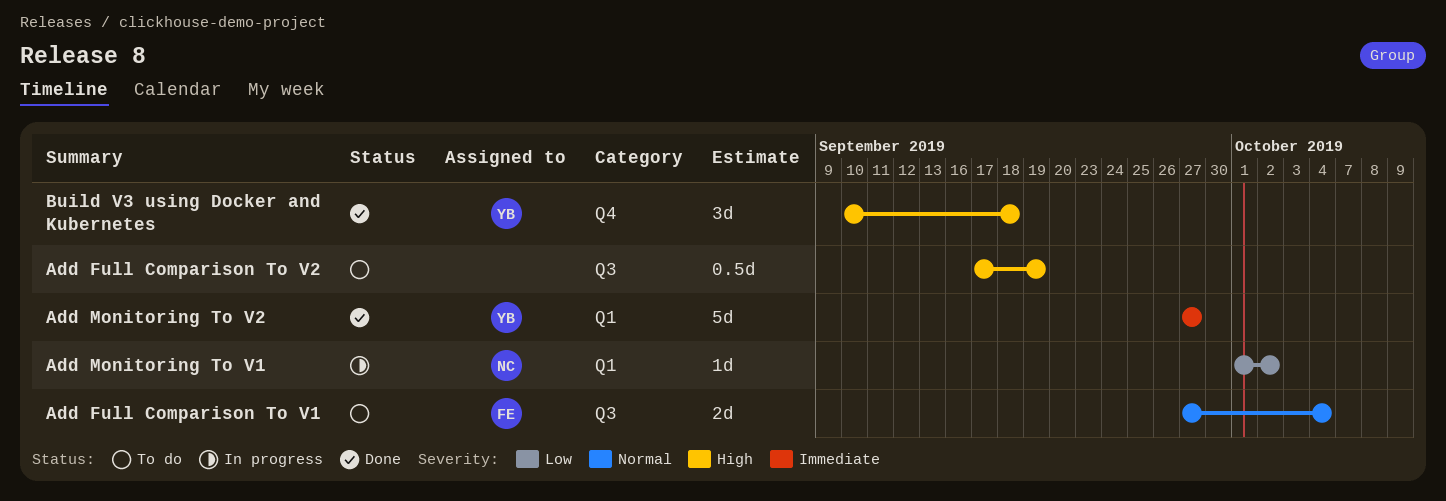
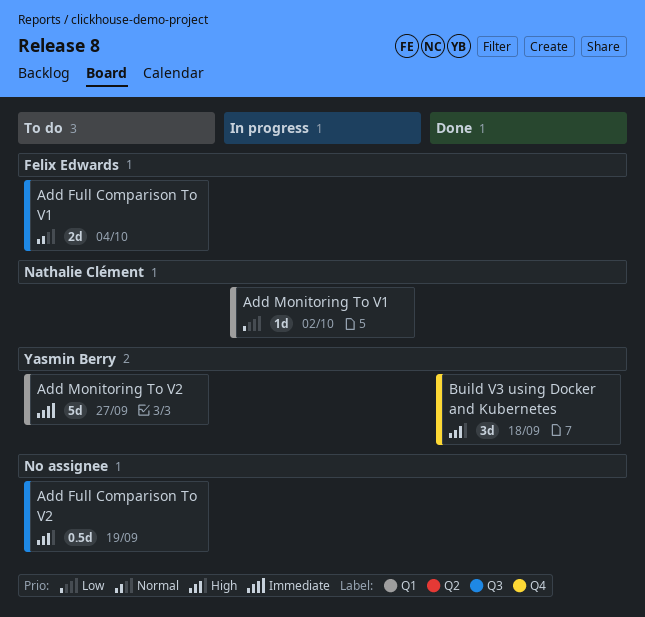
Add Monitoring To V2, status: Done -> To do

